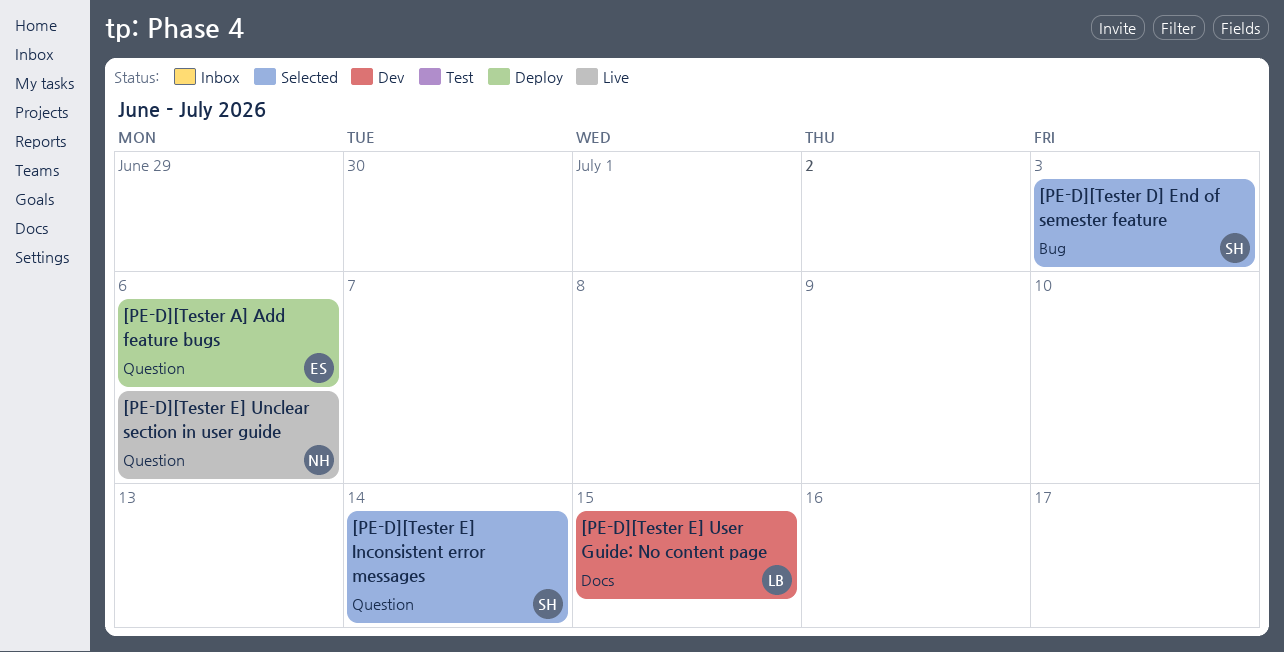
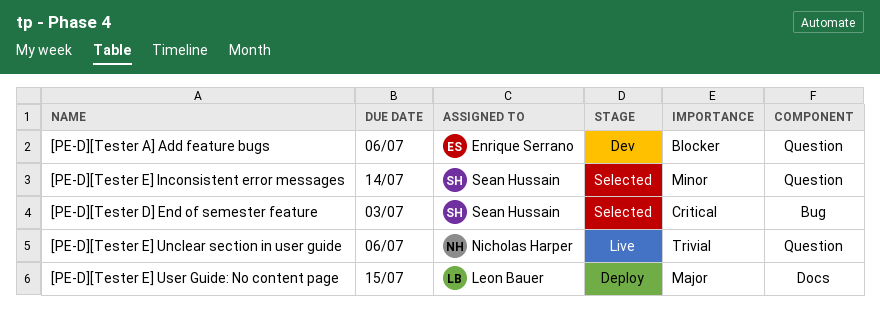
[PE-D][Tester A] Add feature bugs, status: Deploy -> Dev
[PE-D][Tester E] User Guide: No content page, status: Dev -> Deploy

